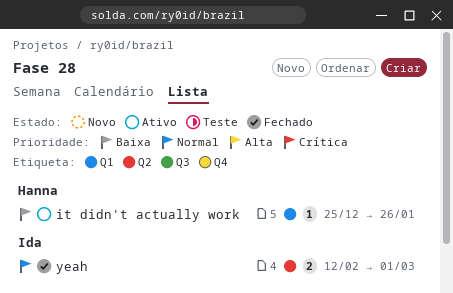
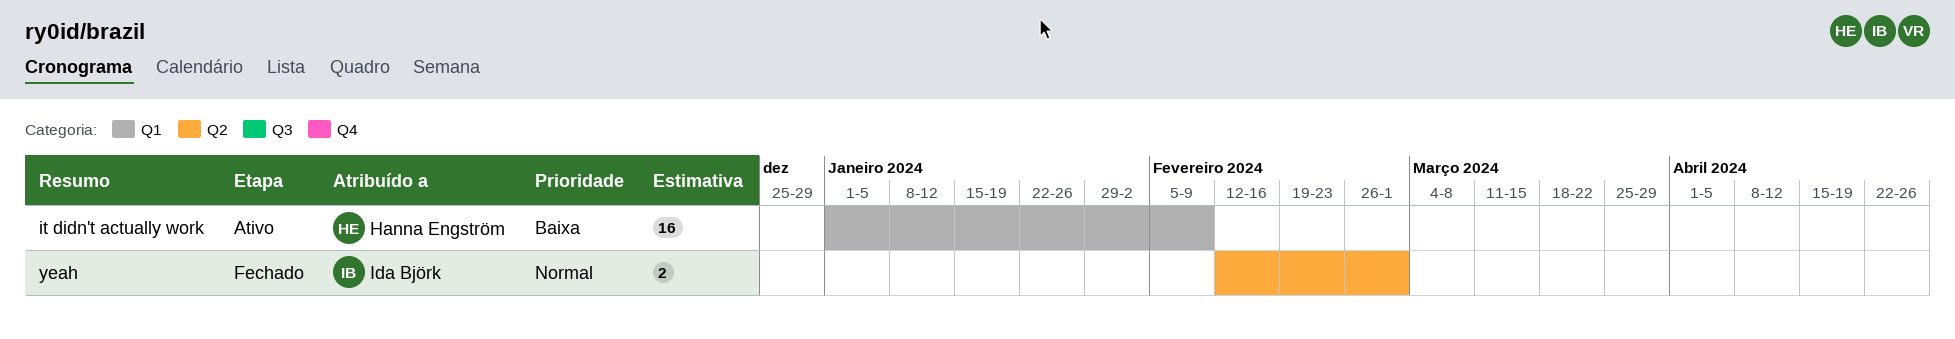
it didn't actually work, estimate: 1 -> 16
it didn't actually work, start: Dec 25 -> Jan 1
it didn't actually work, due: Jan 26 -> Feb 9

